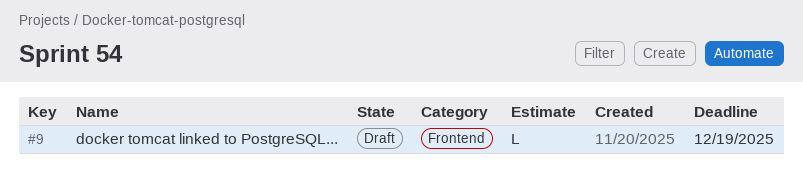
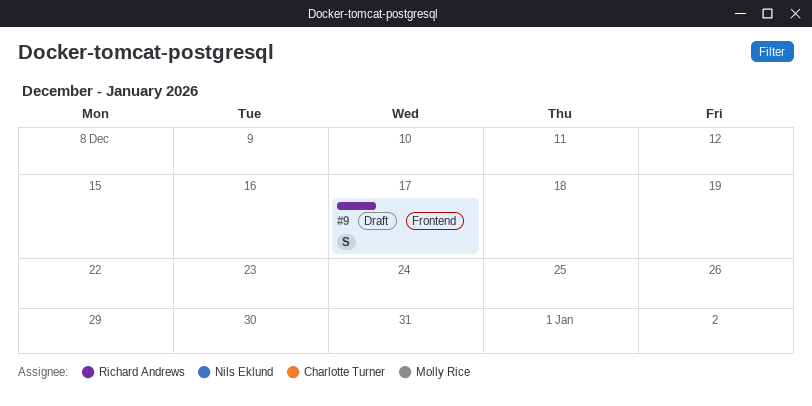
#9, estimate: L -> S
#9, due: Dec 19 -> Dec 17

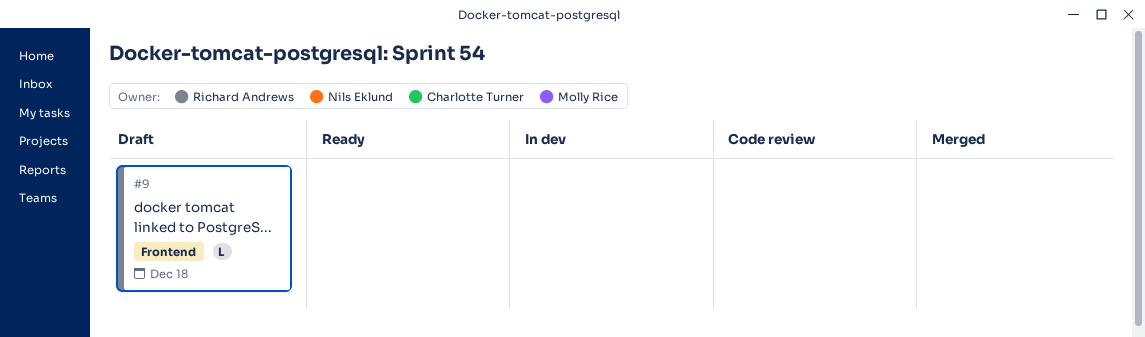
#9, estimate: S -> L
#9, due: Dec 17 -> Dec 18

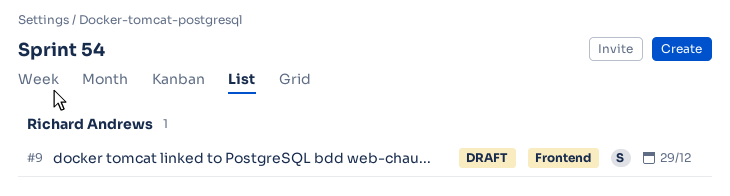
#9, estimate: L -> S
#9, due: Dec 18 -> Dec 29

